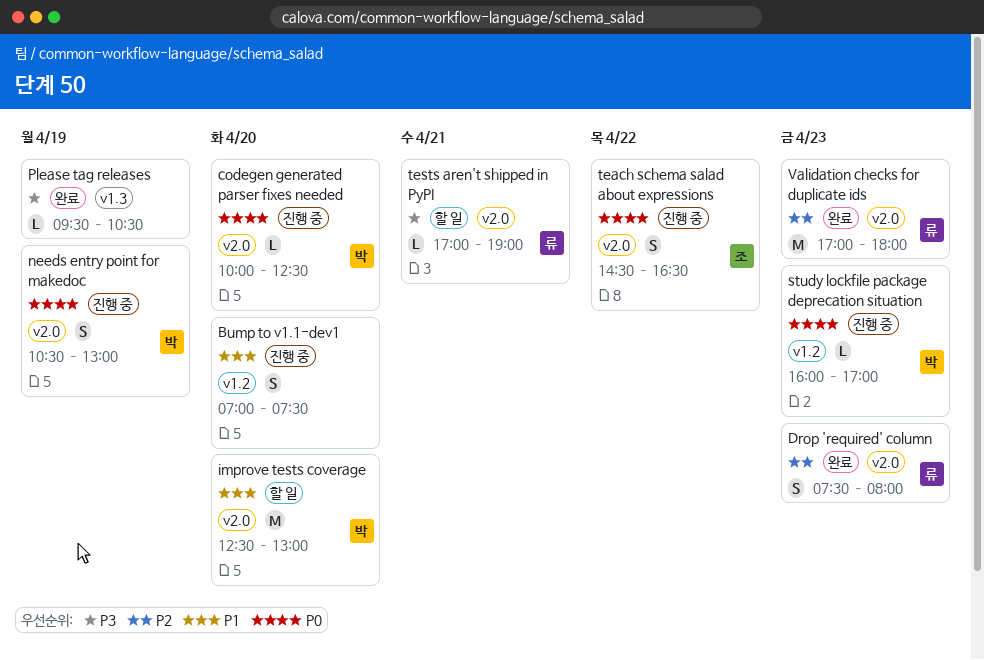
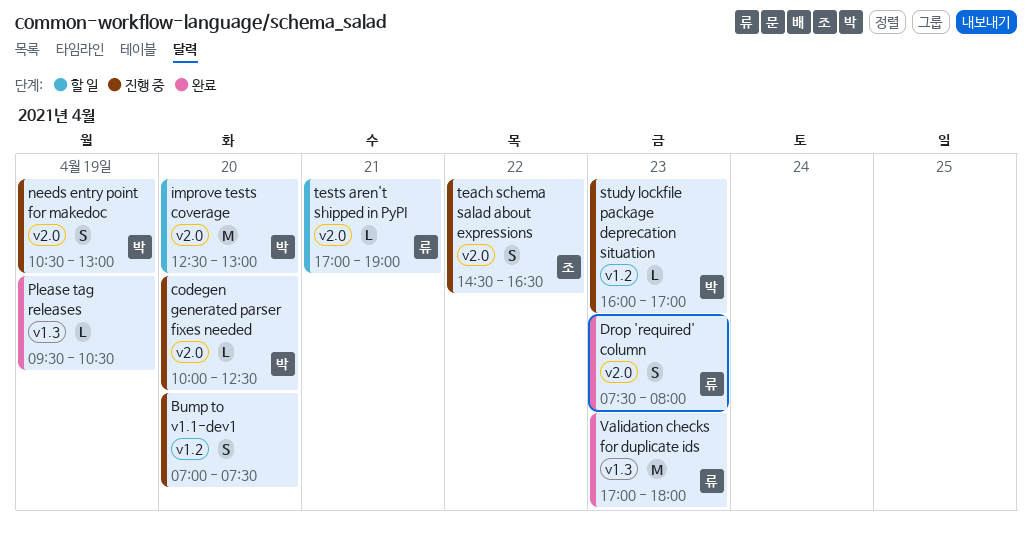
Validation checks for duplicate ids, label: v2.0 -> v1.3

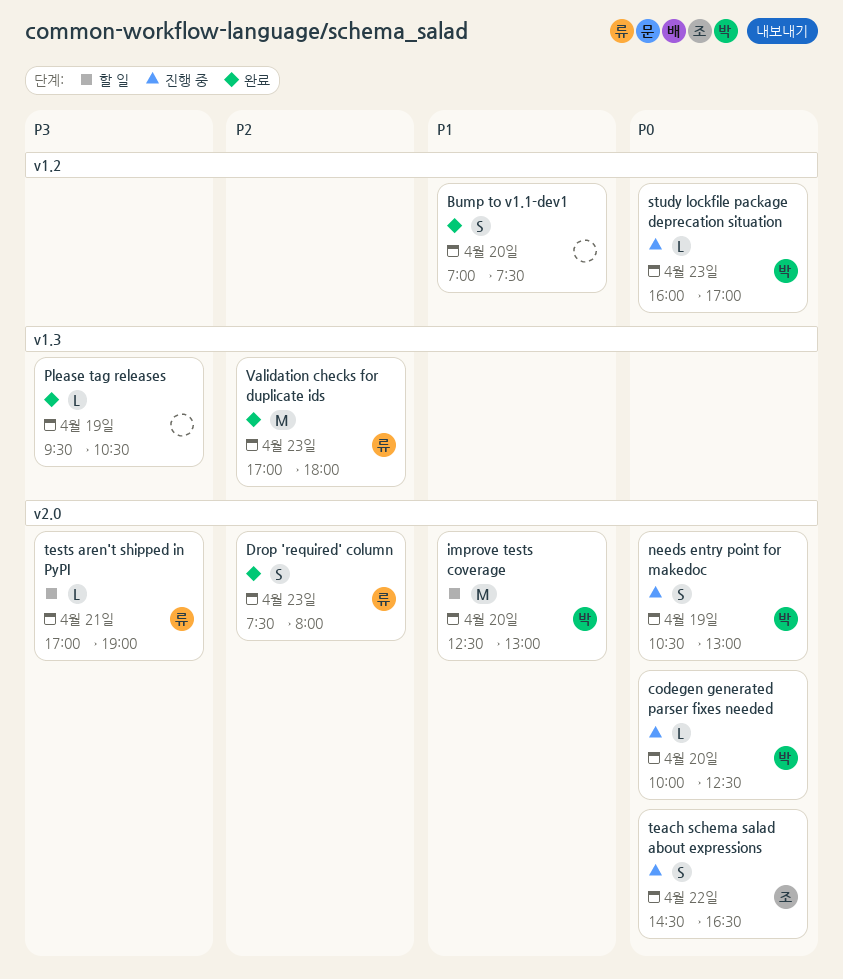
Bump to v1.1-dev1, status: 진행 중 -> 완료

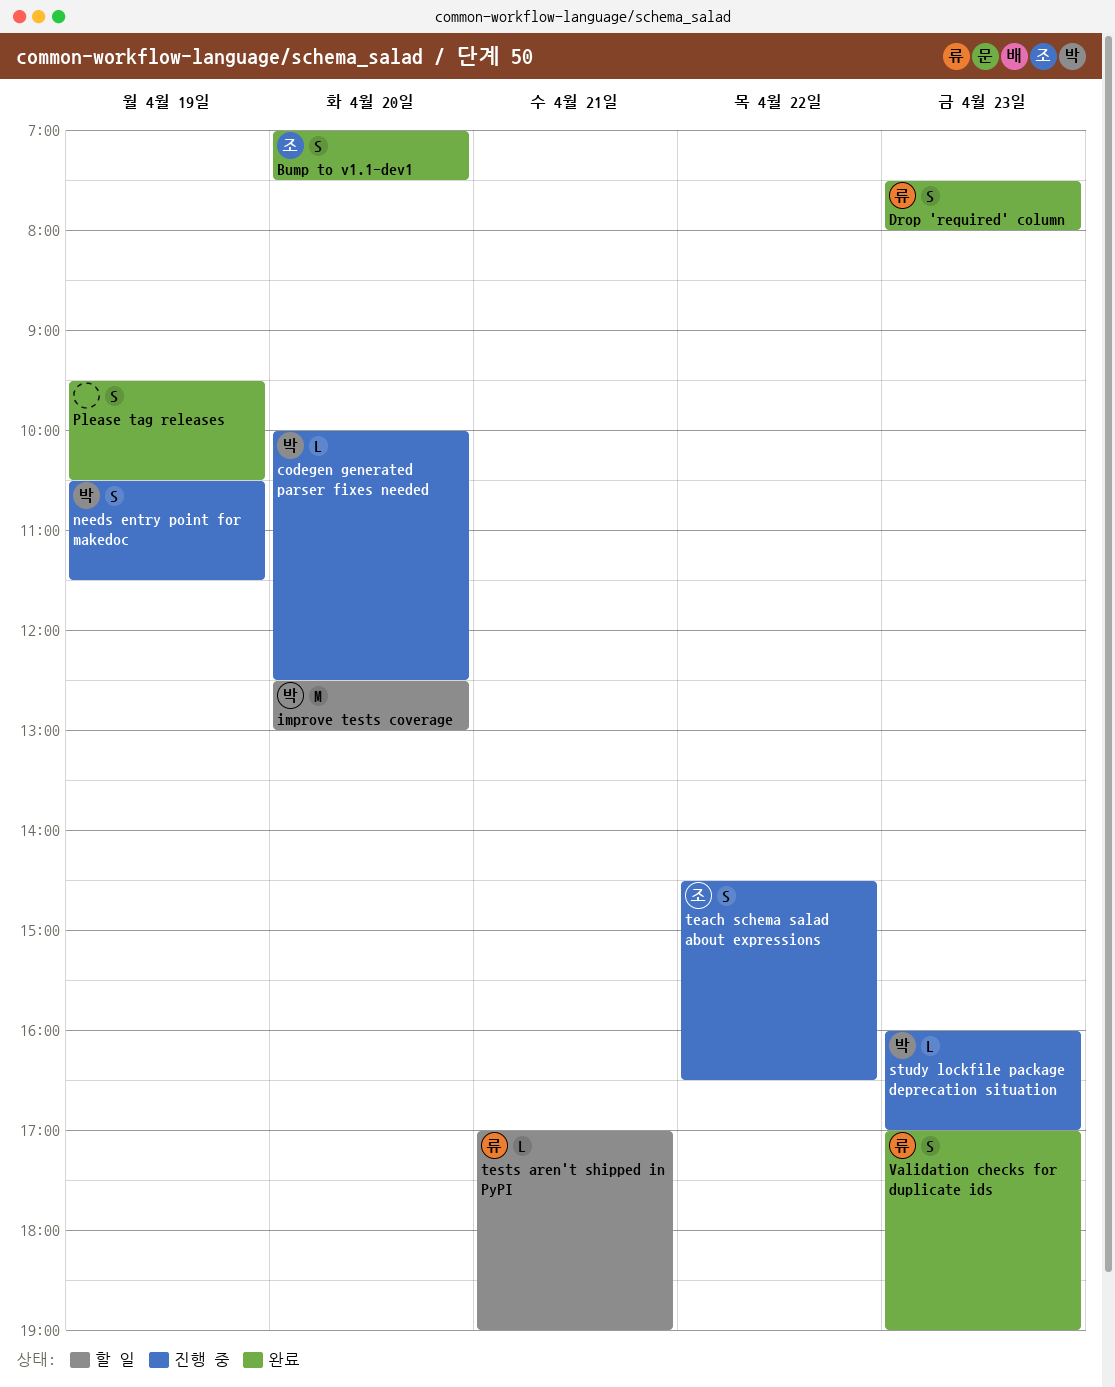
Bump to v1.1-dev1, owner: none -> 조
needs entry point for makedoc, ends: 13:00 -> 11:30
Please tag releases, estimate: L -> S
Validation checks for duplicate ids, estimate: M -> S
Validation checks for duplicate ids, ends: 18:00 -> 19:00

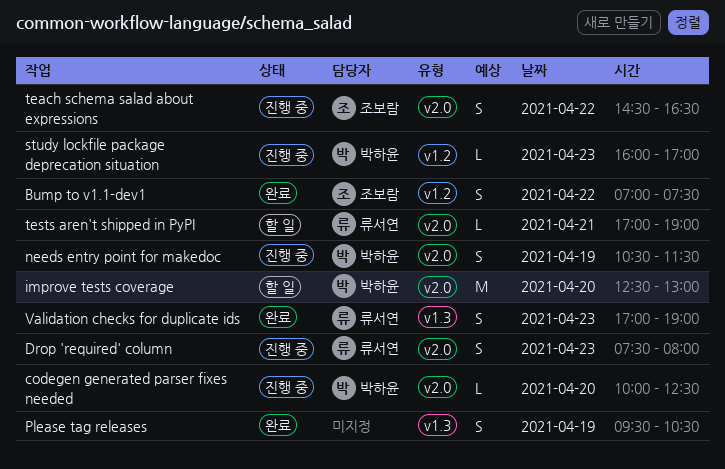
Bump to v1.1-dev1, day: Apr 20 -> Apr 22
Drop 'required' column, status: 완료 -> 진행 중

